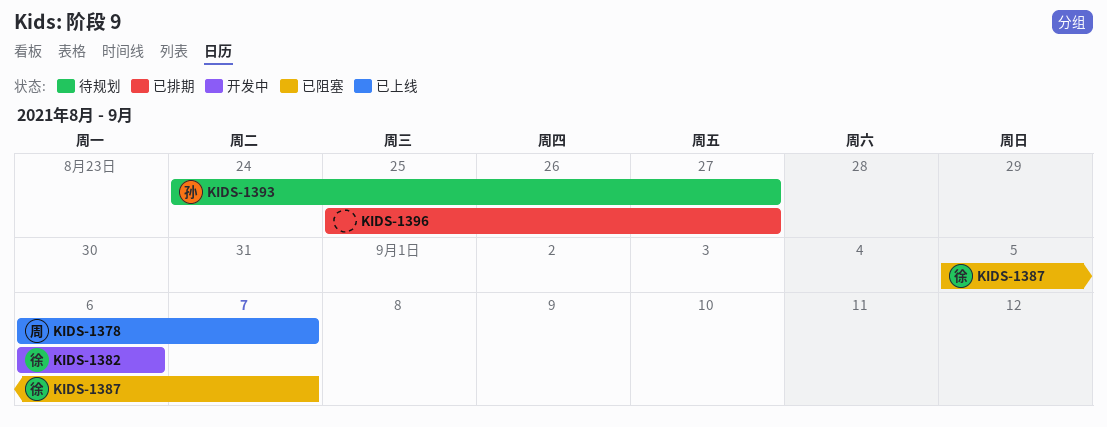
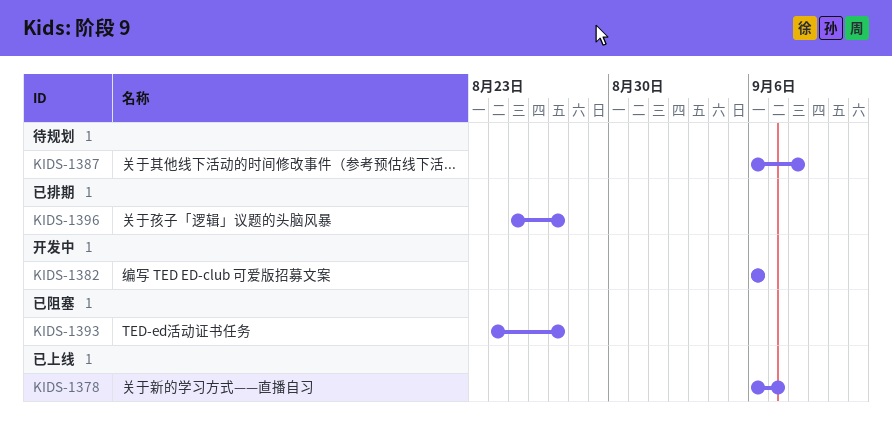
KIDS-1387, status: 已阻塞 -> 待规划
KIDS-1387, start: Sep 5 -> Sep 6
KIDS-1387, due: Sep 7 -> Sep 8
KIDS-1393, status: 待规划 -> 已阻塞

